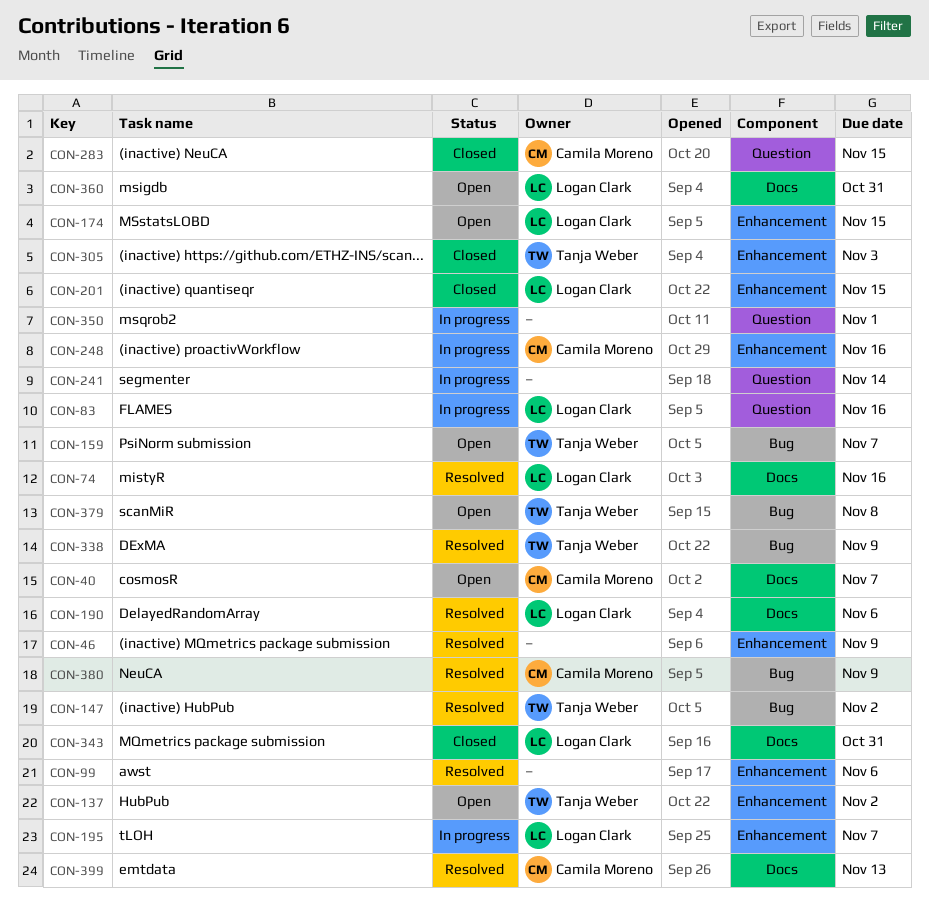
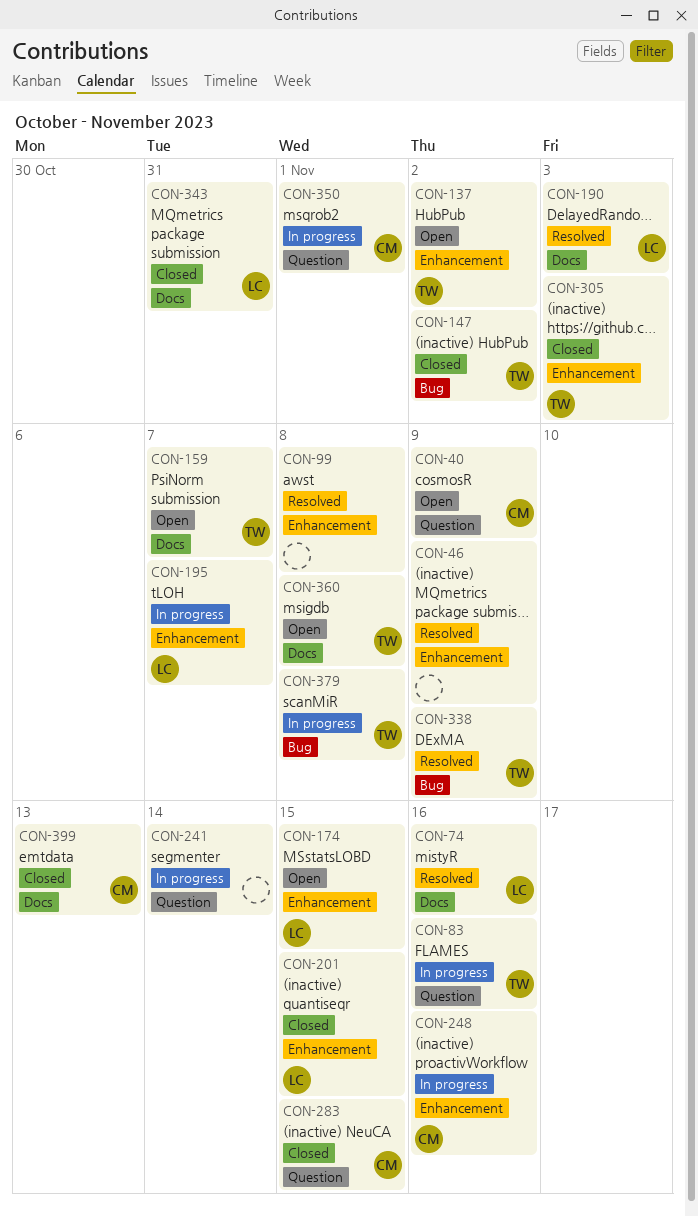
CON-40, label: Docs -> Question
CON-40, due: Nov 7 -> Nov 9
CON-83, owner: Logan Clark -> Tanja Weber
CON-99, due: Nov 6 -> Nov 8
CON-147, status: Resolved -> Closed
CON-159, label: Bug -> Docs
CON-190, due: Nov 6 -> Nov 3
CON-350, owner: none -> Camila Moreno
CON-360, owner: Logan Clark -> Tanja Weber
CON-360, due: Oct 31 -> Nov 8
CON-379, status: Open -> In progress
CON-380: present -> none
CON-399, status: Resolved -> Closed

